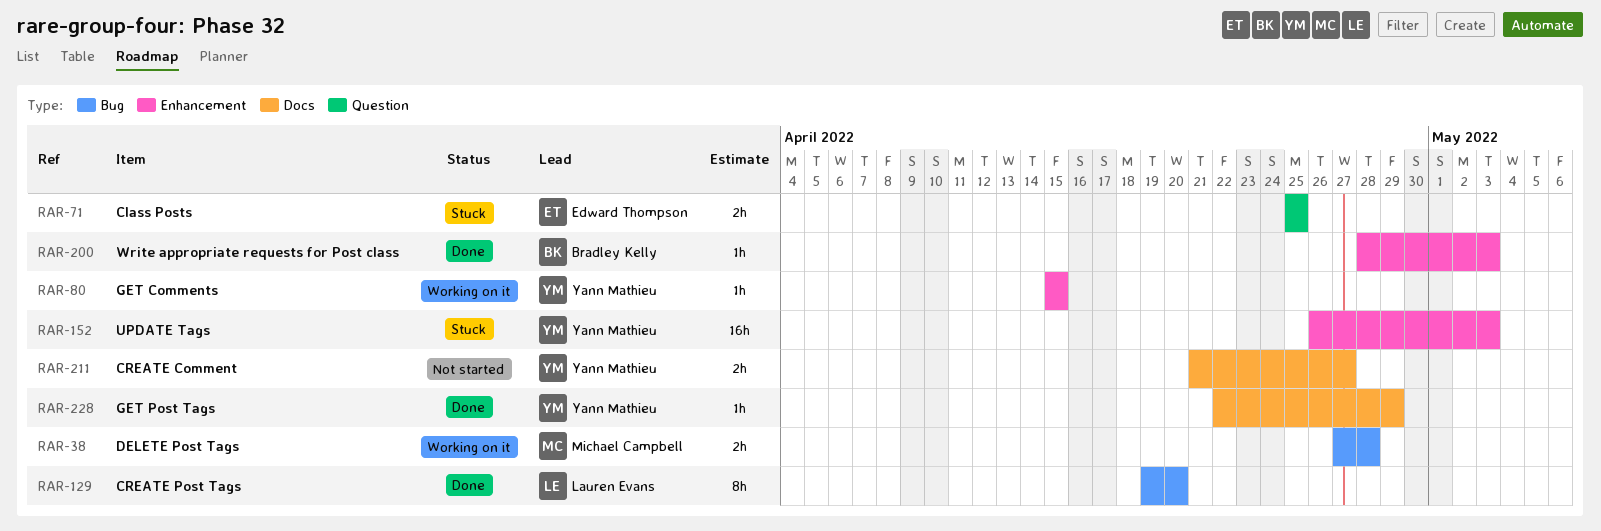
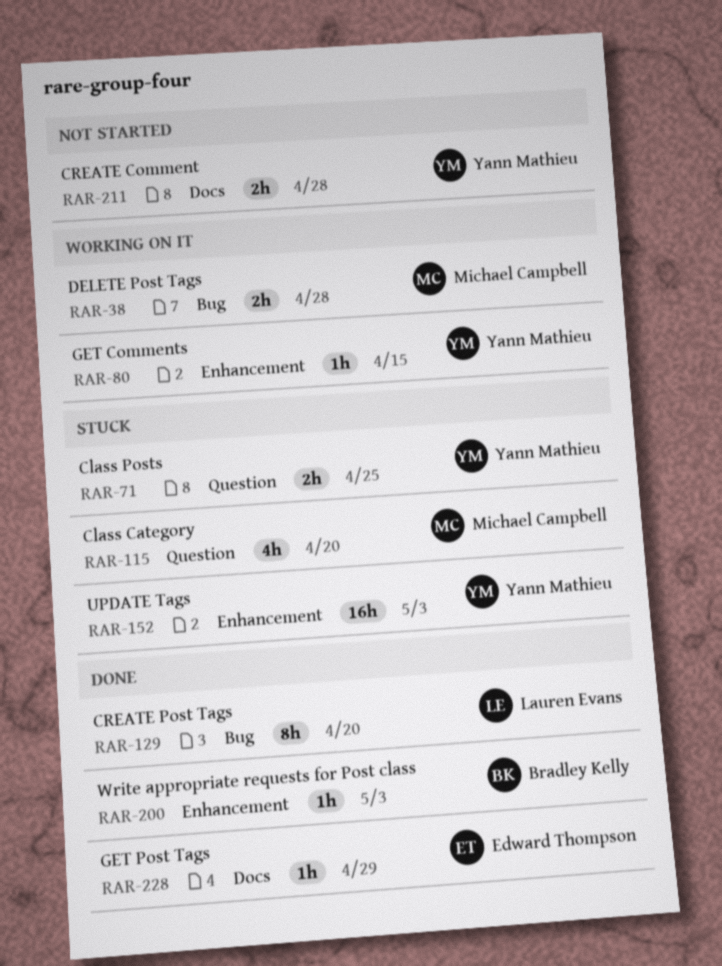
RAR-71, owner: Edward Thompson -> Yann Mathieu
RAR-115: none -> present
RAR-211, due: Apr 27 -> Apr 28
RAR-228, owner: Yann Mathieu -> Edward Thompson

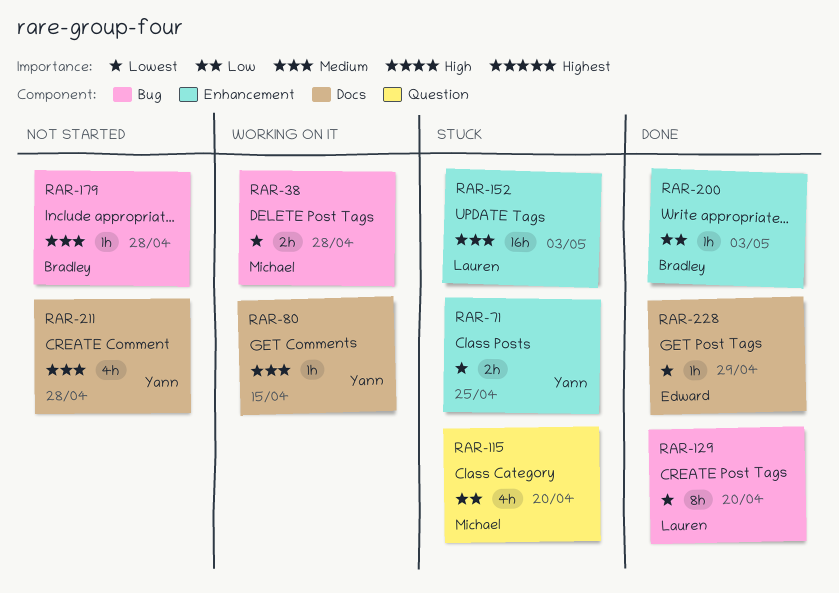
RAR-71, label: Question -> Enhancement
RAR-80, label: Enhancement -> Docs
RAR-152, owner: Yann Mathieu -> Lauren Evans
RAR-179: none -> present
RAR-211, estimate: 2h -> 4h

